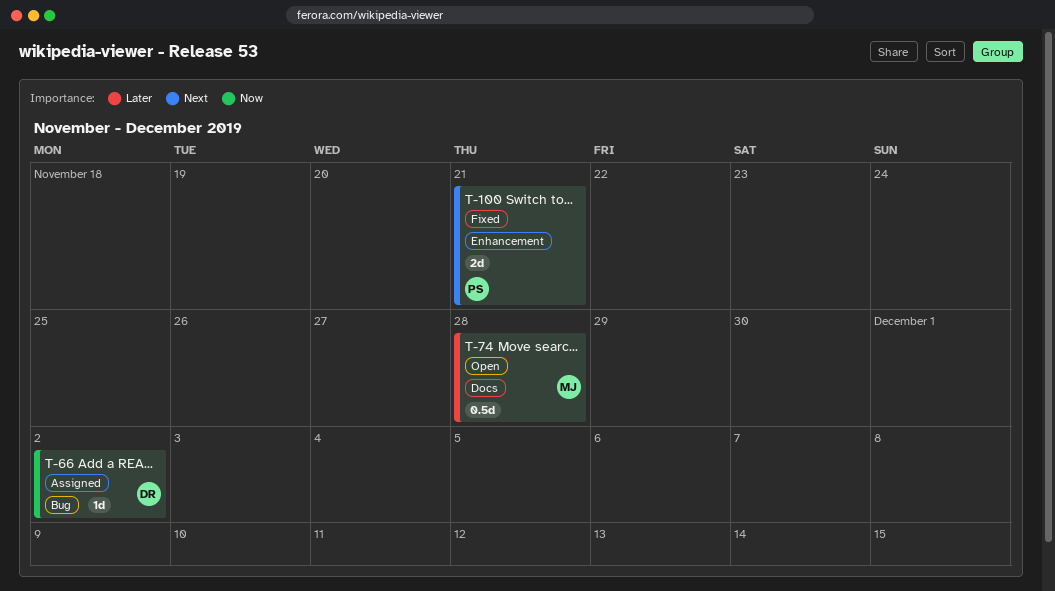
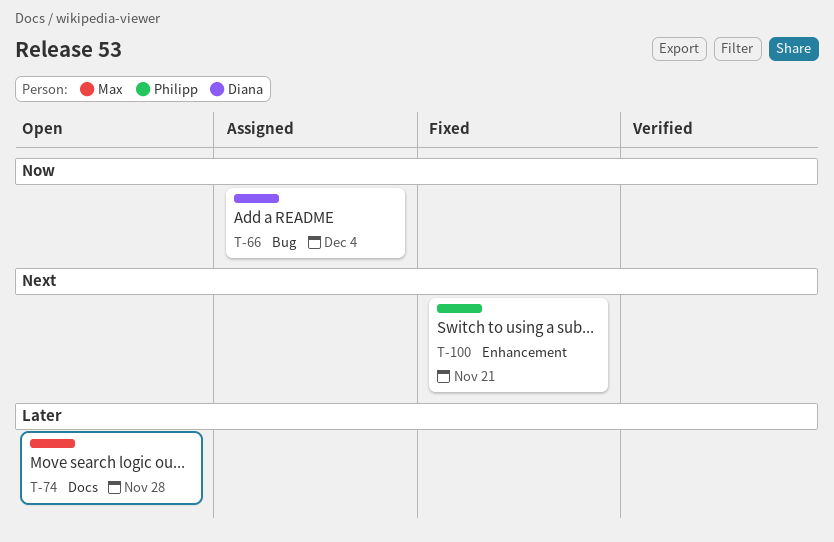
T-66, due: Dec 2 -> Dec 4

